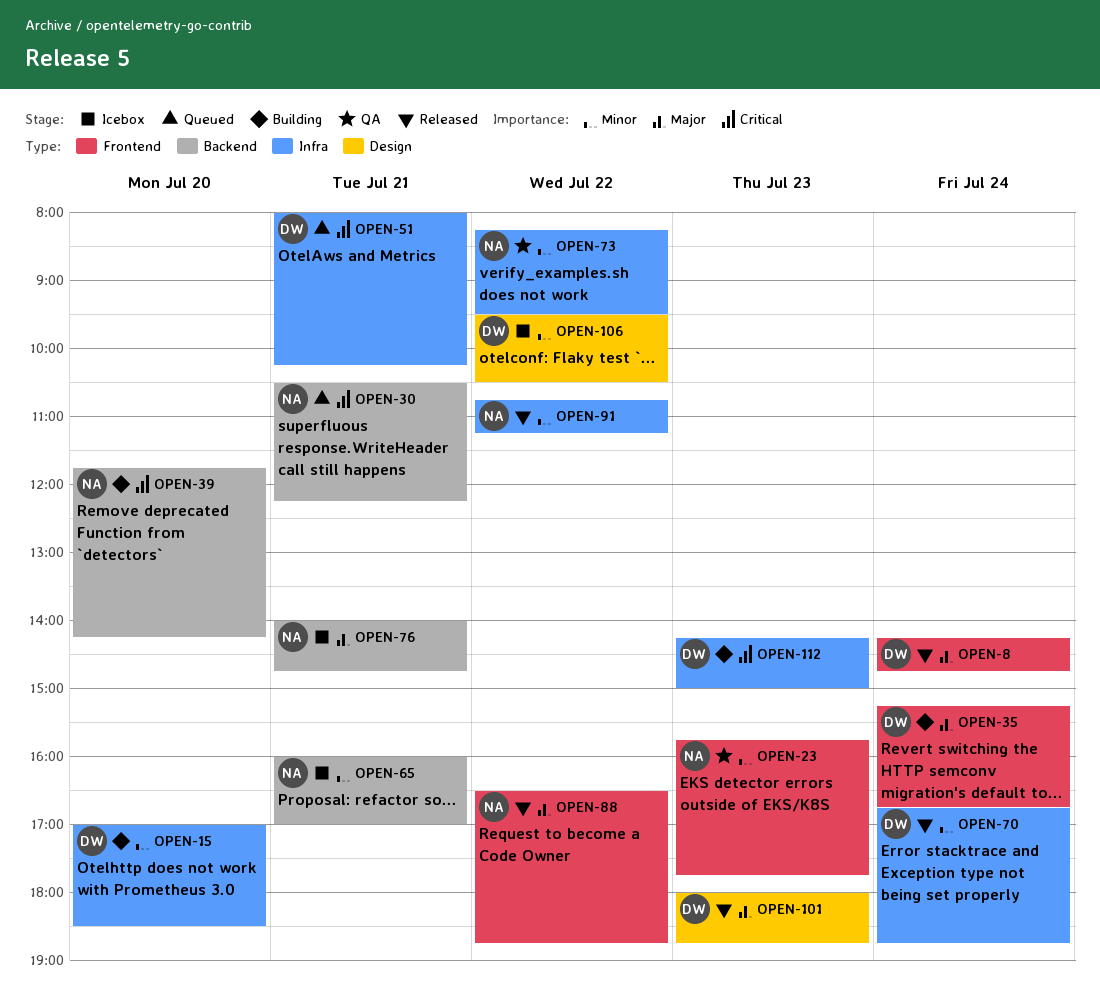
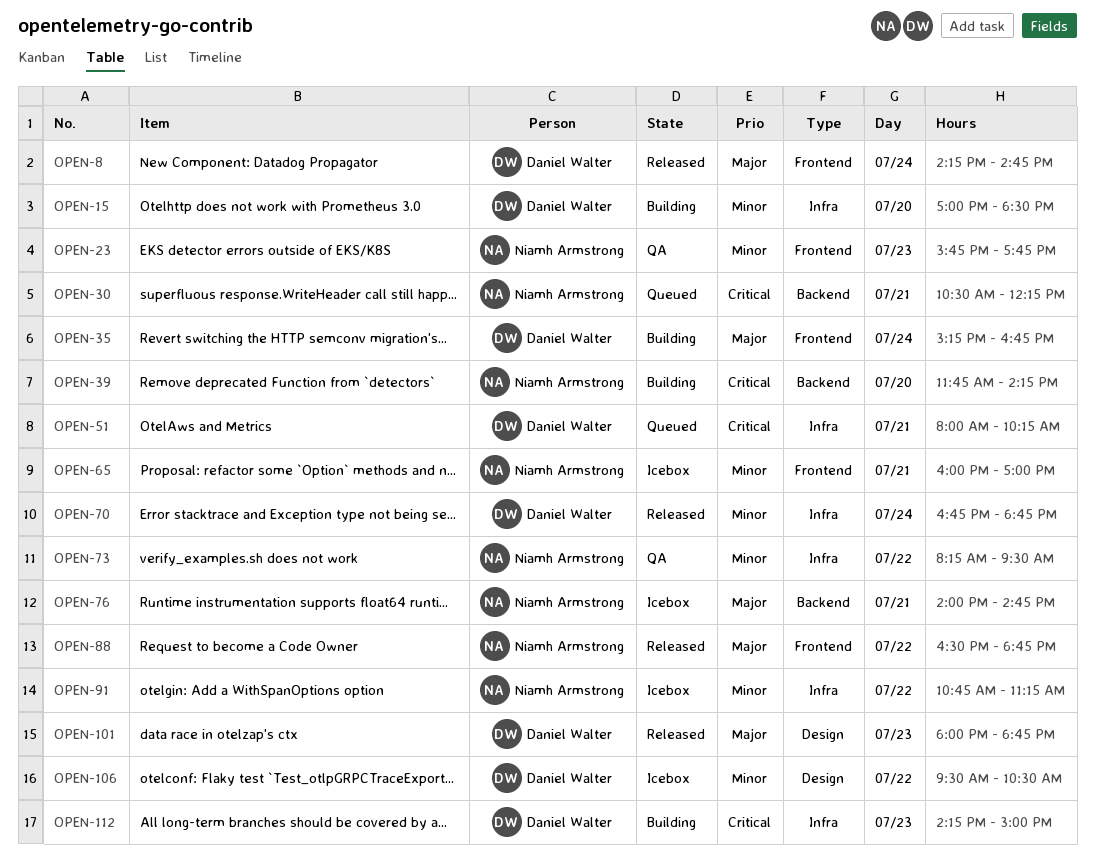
OPEN-65, label: Backend -> Frontend
OPEN-91, status: Released -> Icebox

